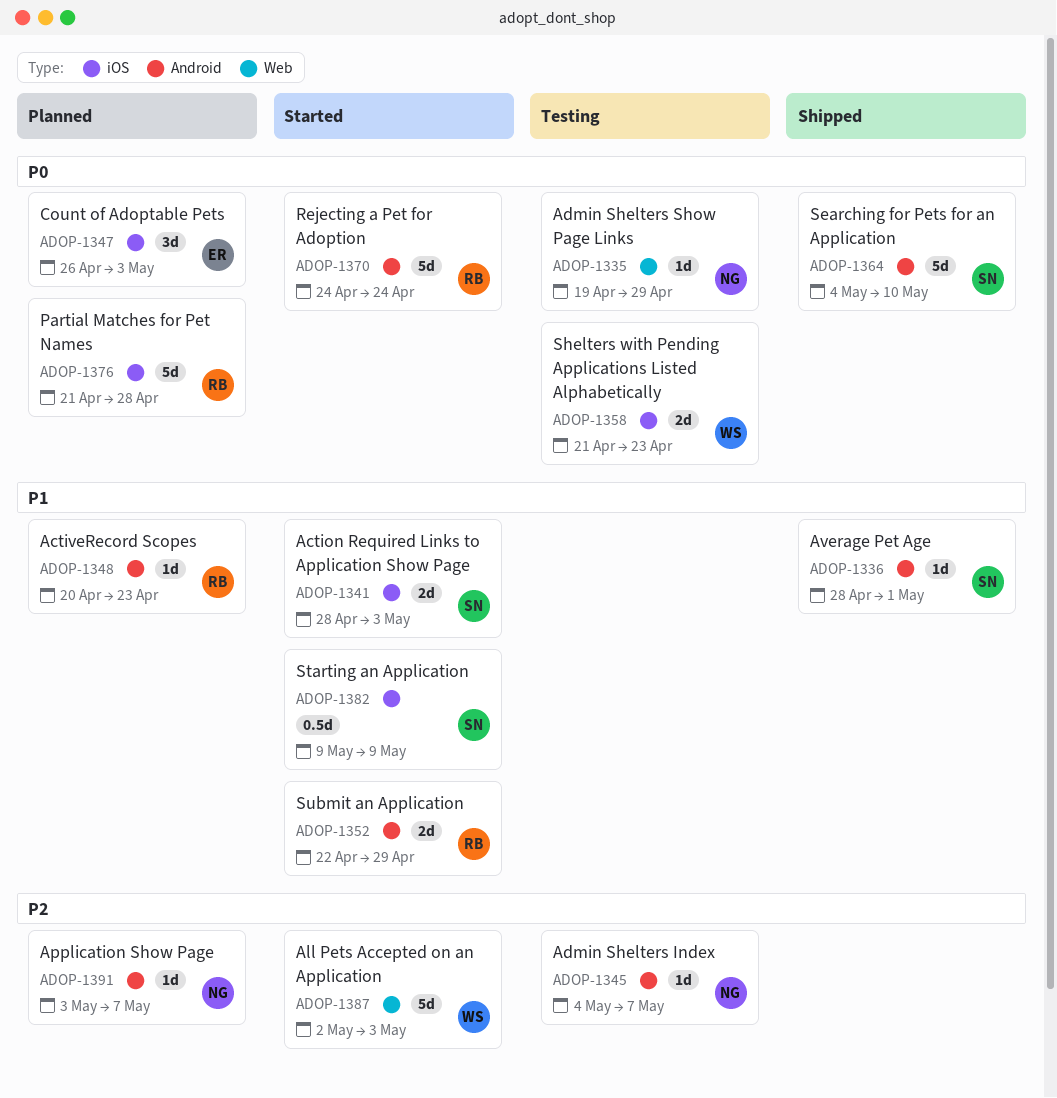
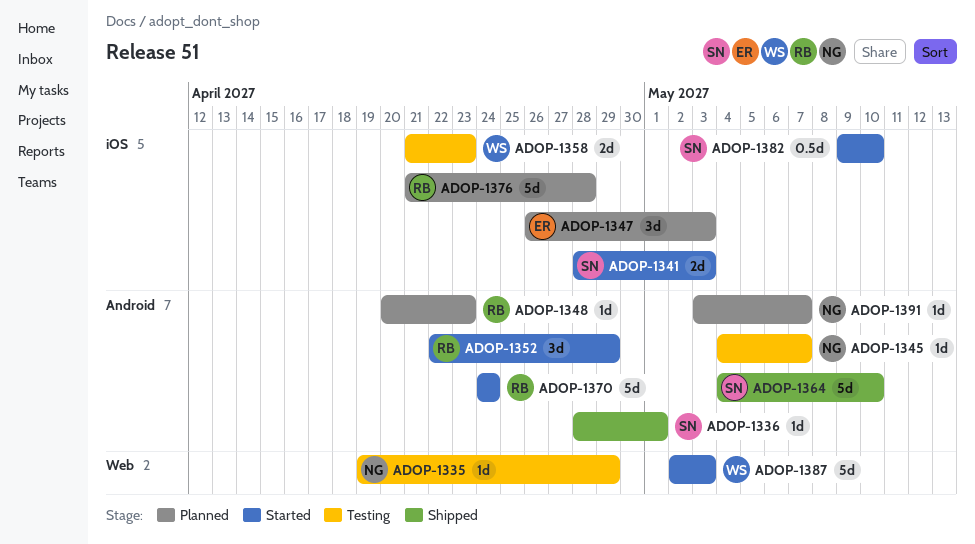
ADOP-1352, estimate: 2d -> 3d
ADOP-1382, due: May 9 -> May 10

